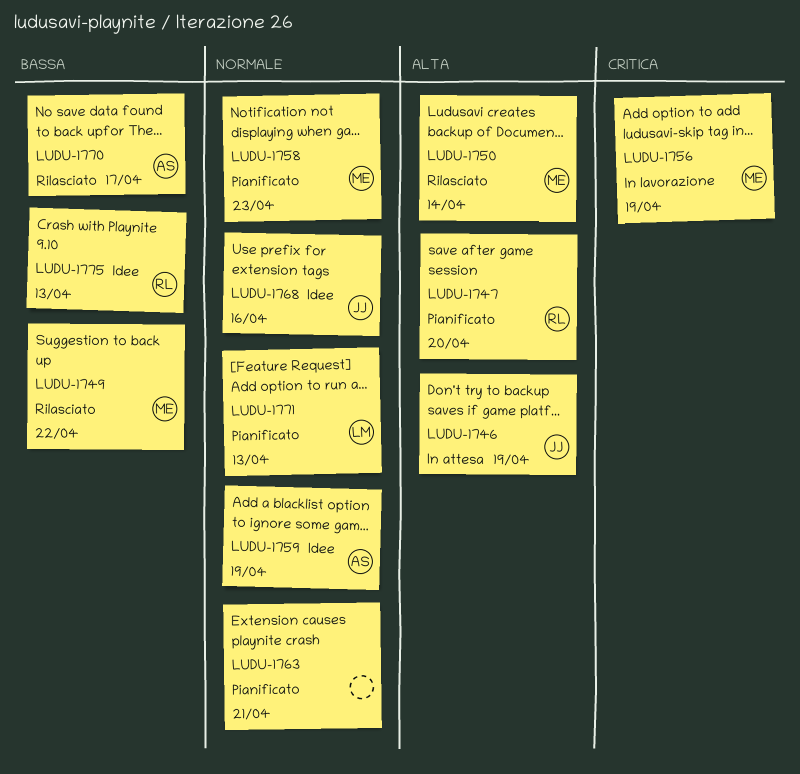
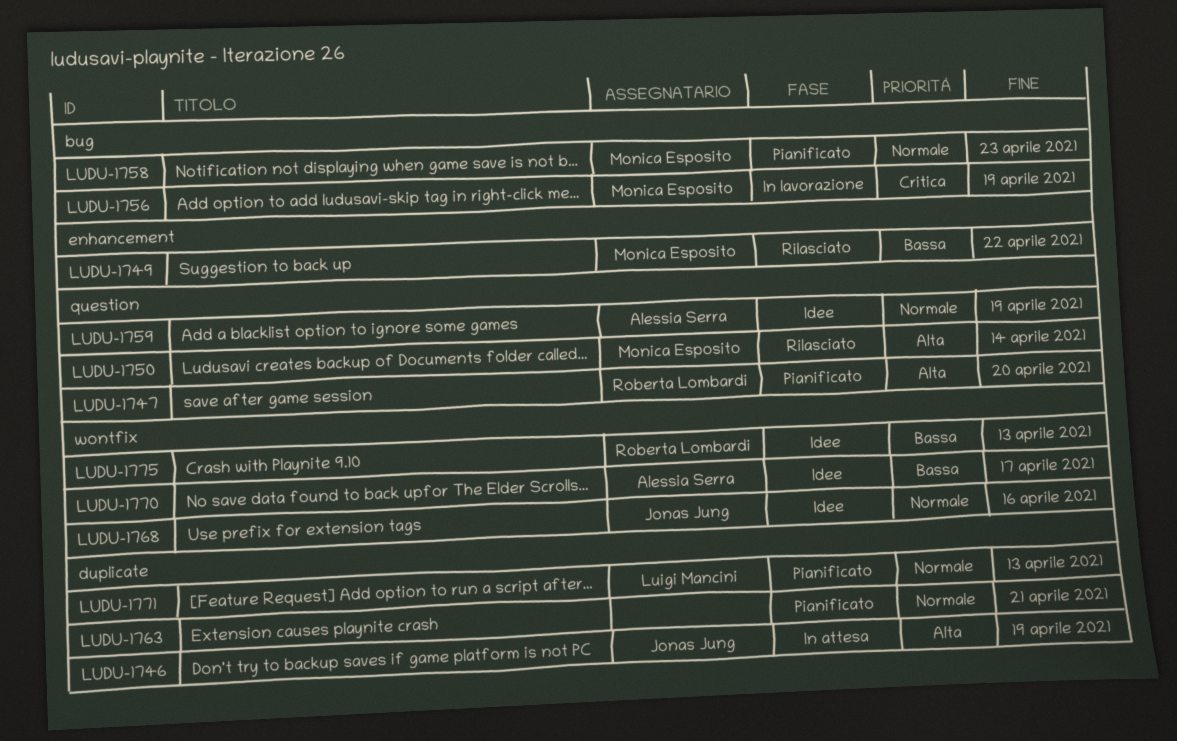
LUDU-1770, status: Rilasciato -> Idee

